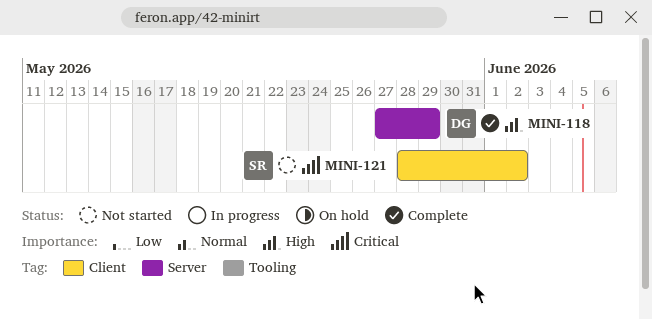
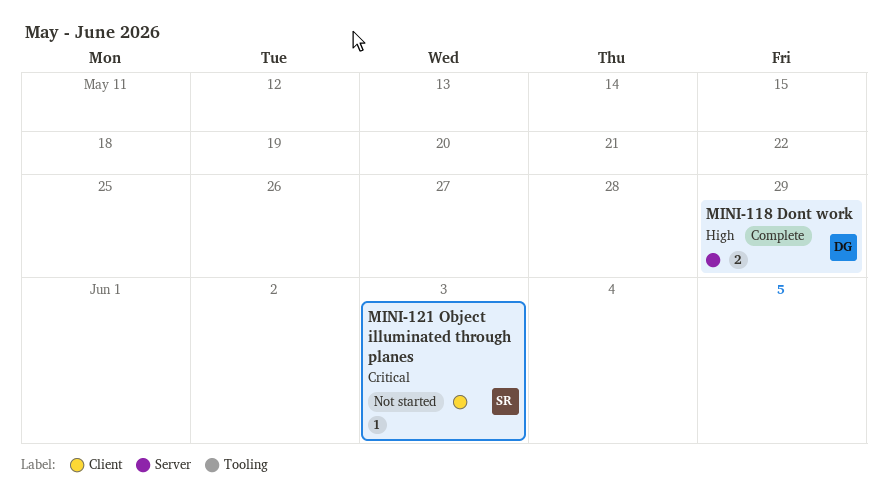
MINI-121, due: Jun 2 -> Jun 3

